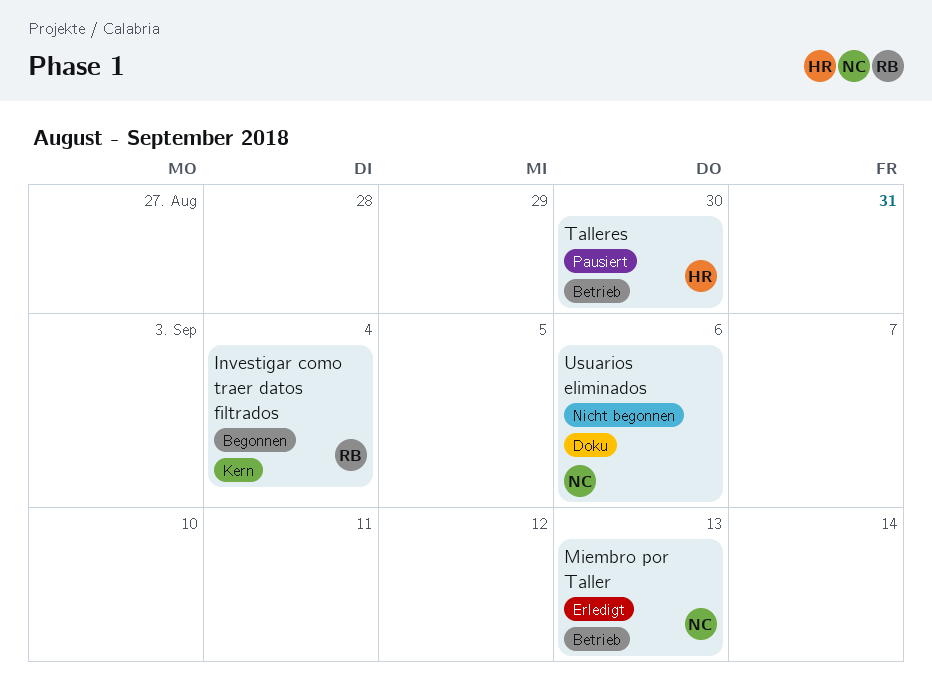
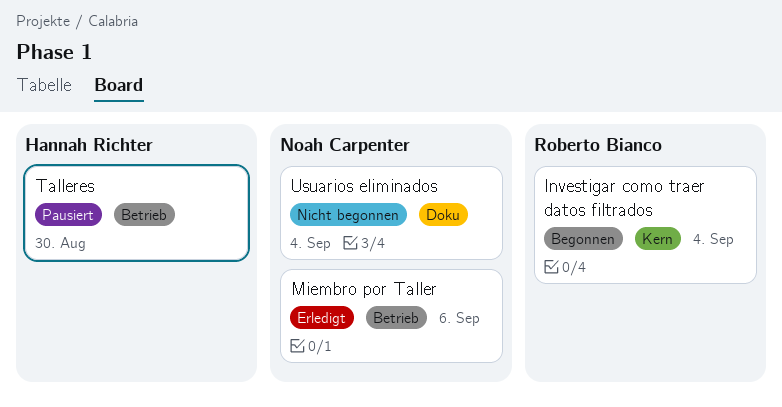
Miembro por Taller, due: Sep 13 -> Sep 6
Usuarios eliminados, due: Sep 6 -> Sep 4

